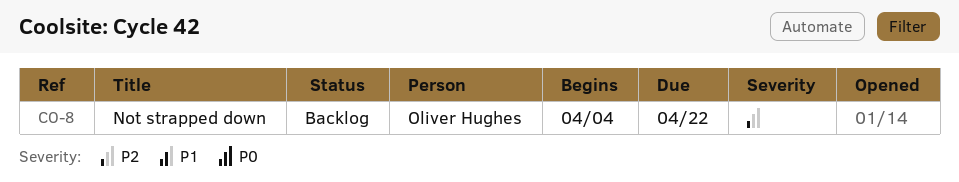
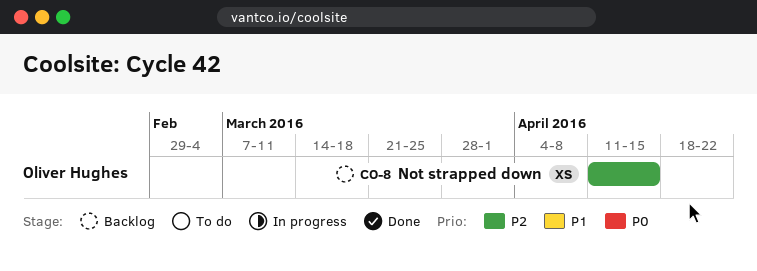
CO-8, start: Apr 4 -> Apr 11
CO-8, due: Apr 22 -> Apr 15

